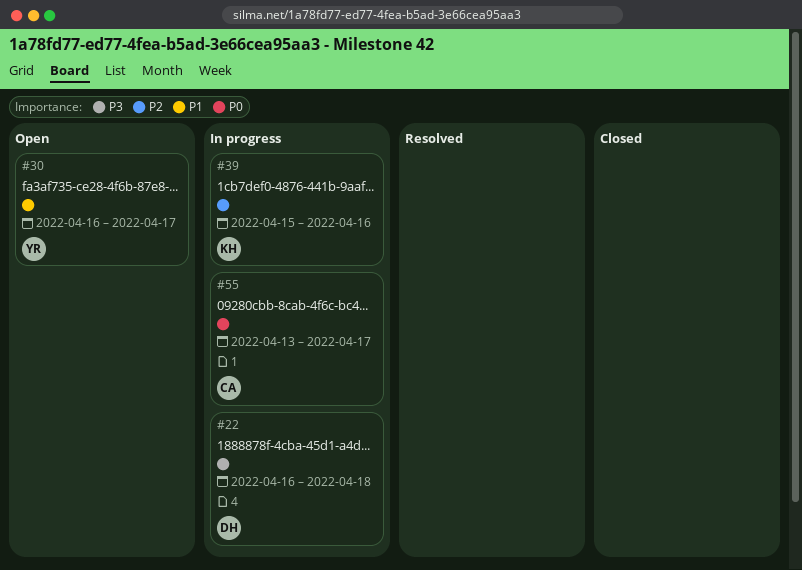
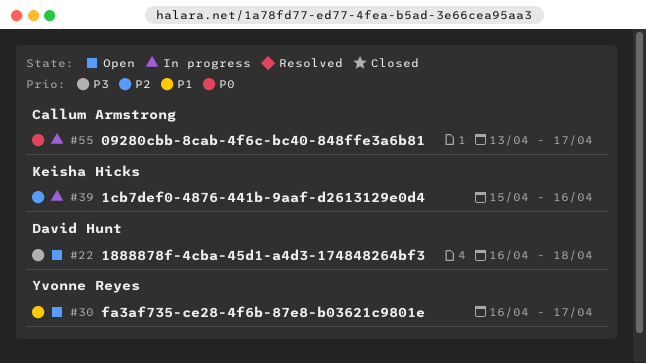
#22, status: In progress -> Open

